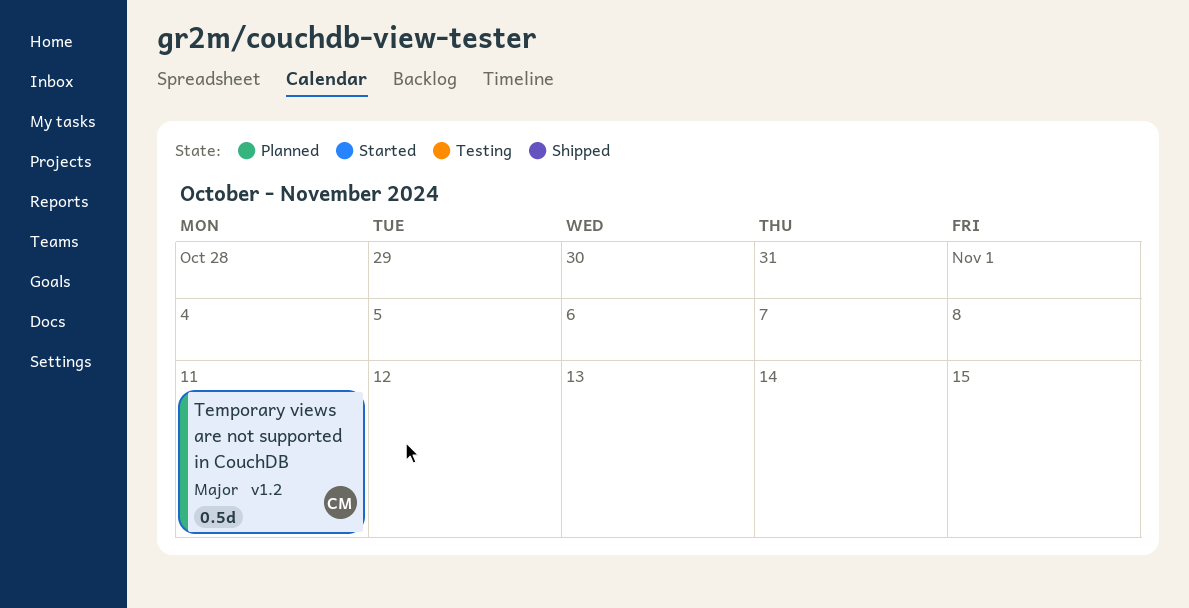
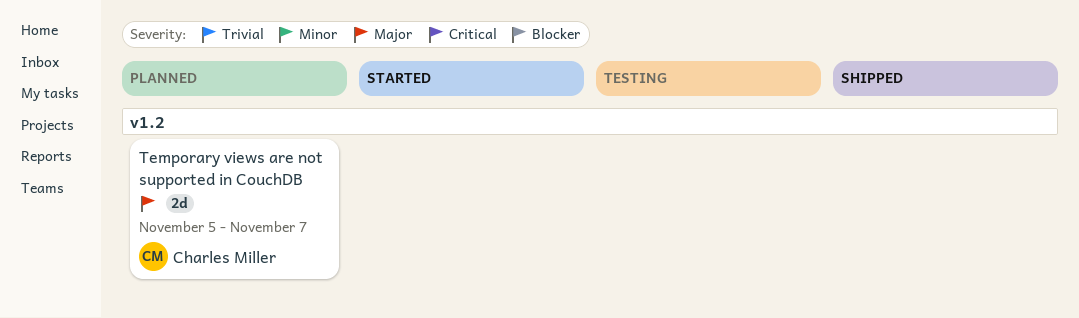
Temporary views are not supported in CouchDB, estimate: 0.5d -> 2d
Temporary views are not supported in CouchDB, due: Nov 11 -> Nov 7

